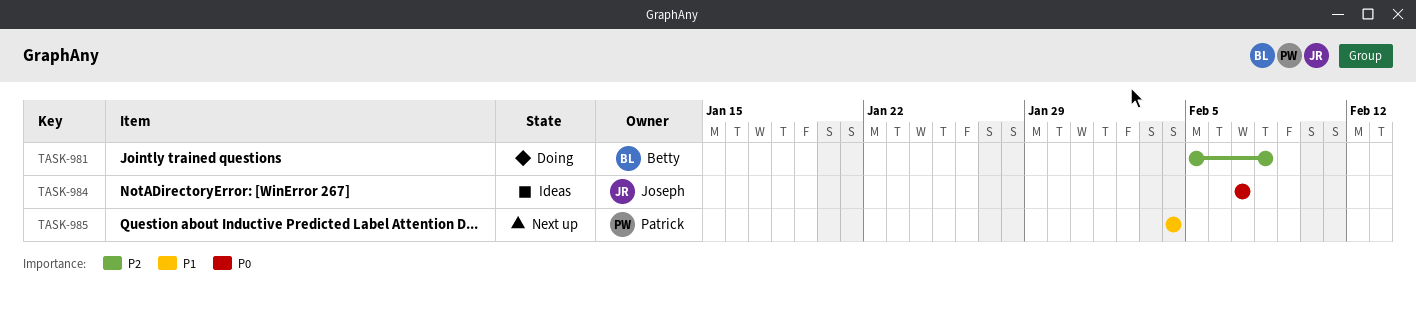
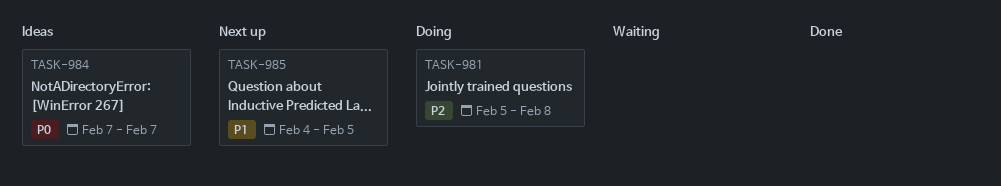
TASK-985, due: Feb 4 -> Feb 5

